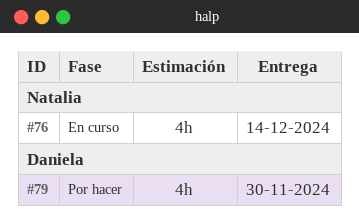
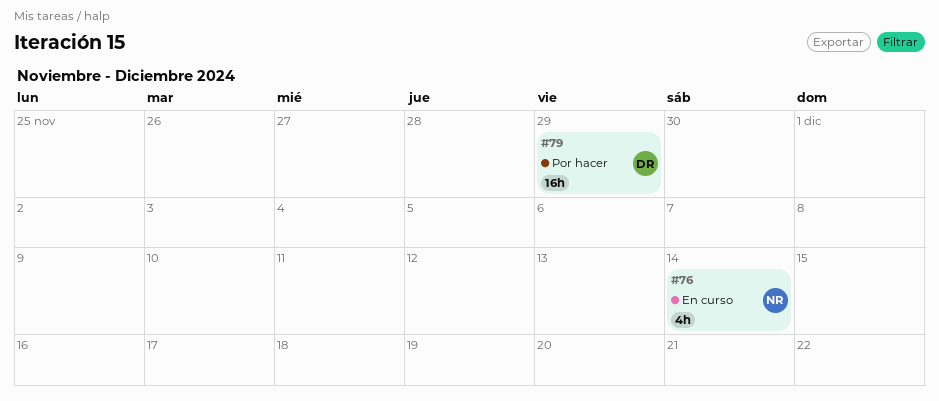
#79, estimate: 4h -> 16h
#79, due: Nov 30 -> Nov 29

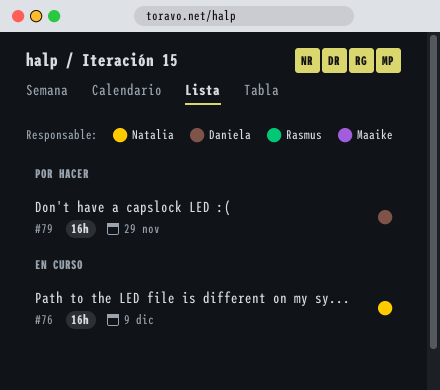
#76, estimate: 4h -> 16h
#76, due: Dec 14 -> Dec 9

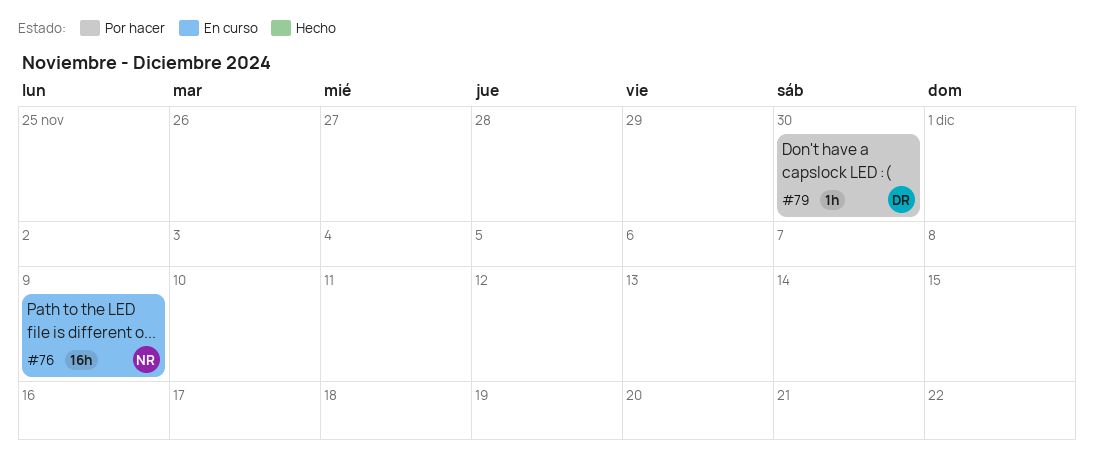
#79, estimate: 16h -> 1h
#79, due: Nov 29 -> Nov 30

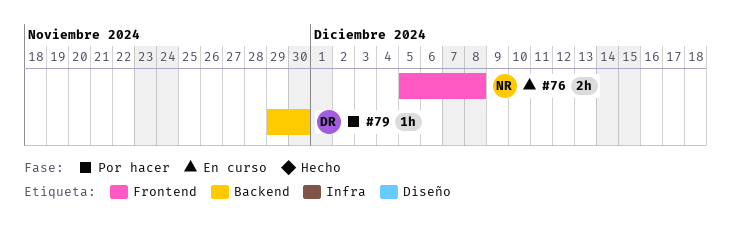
#76, estimate: 16h -> 2h
#76, due: Dec 9 -> Dec 8

